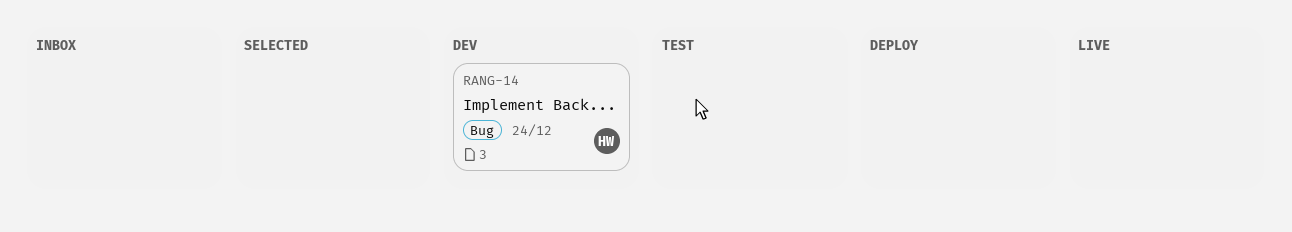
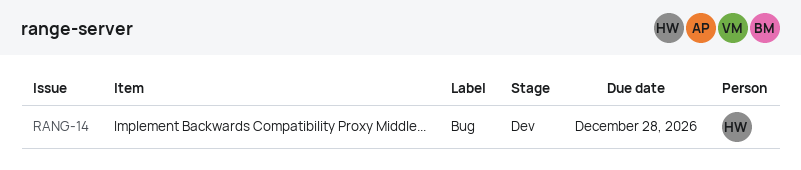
RANG-14, due: Dec 24 -> Dec 28

